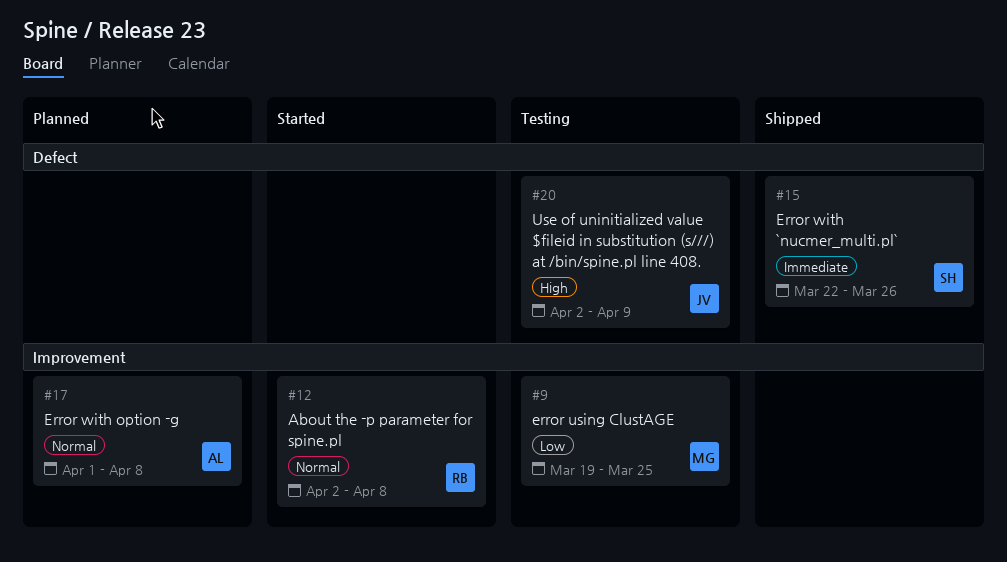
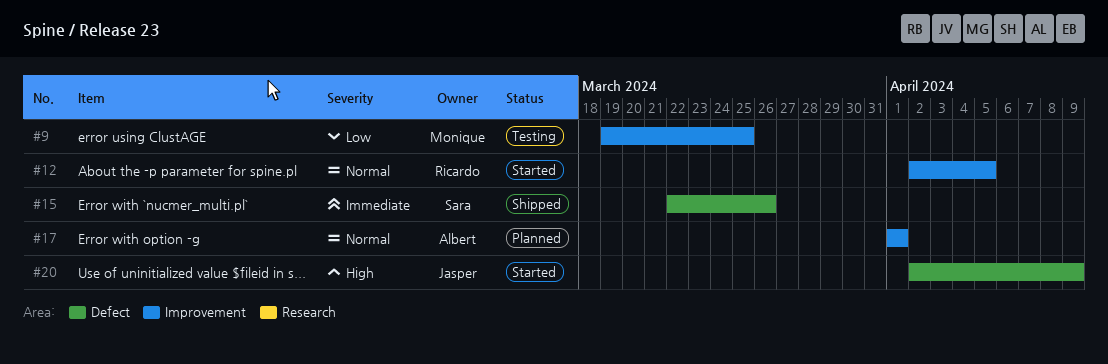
#12, due: Apr 8 -> Apr 5
#17, due: Apr 8 -> Apr 1
#20, status: Testing -> Started

